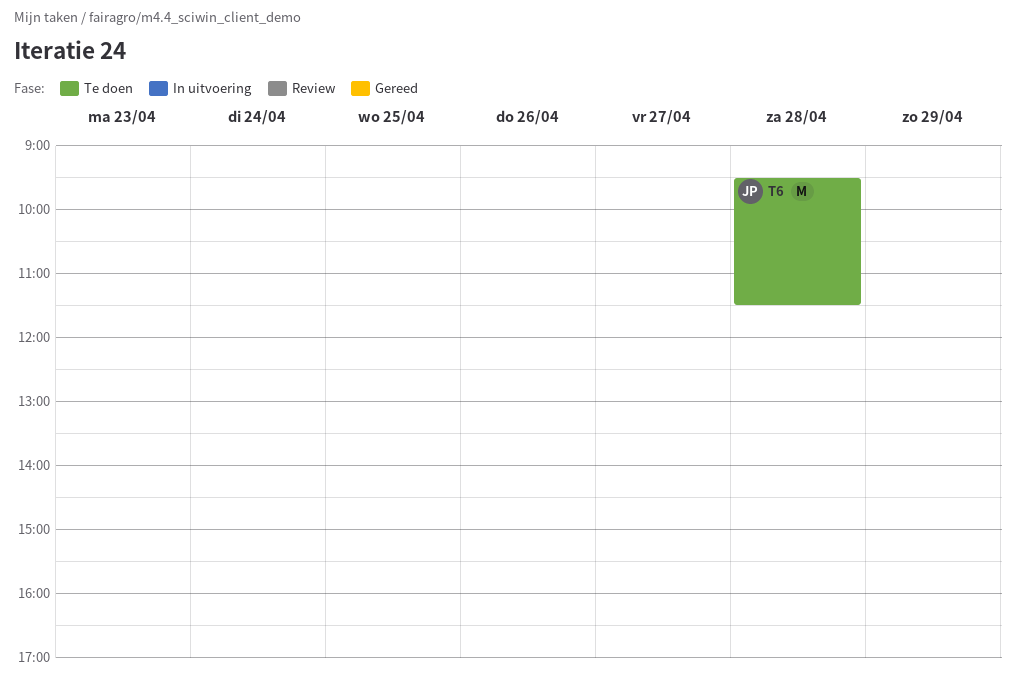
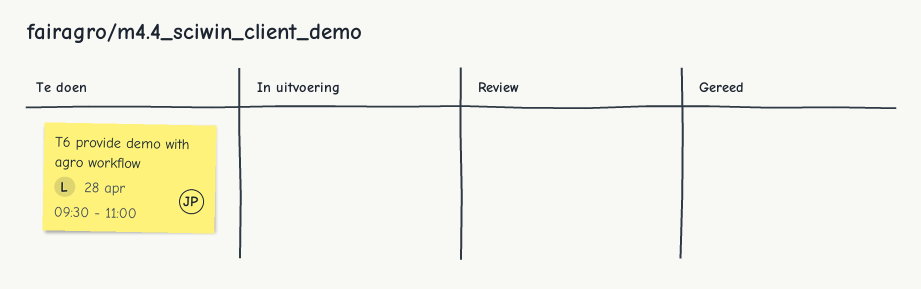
T6, estimate: M -> L
T6, ends: 11:30 -> 11:00

